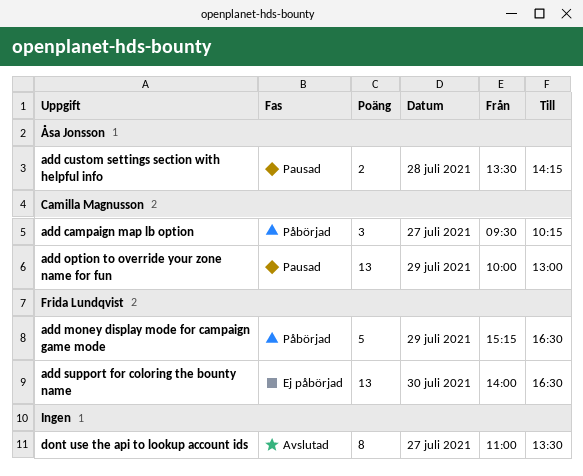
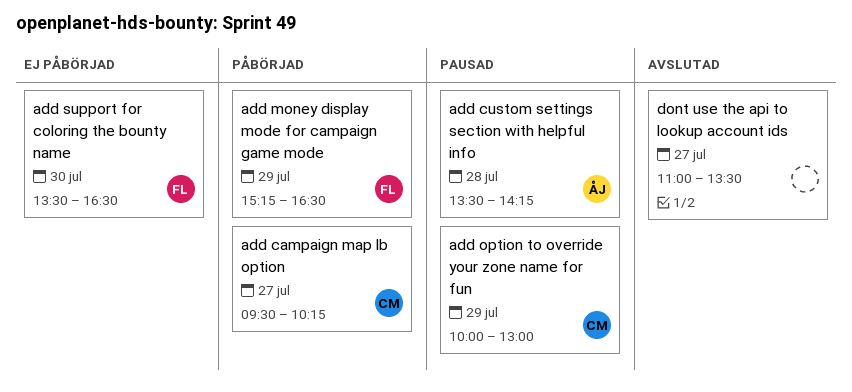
add support for coloring the bounty name, begins: 14:00 -> 13:30

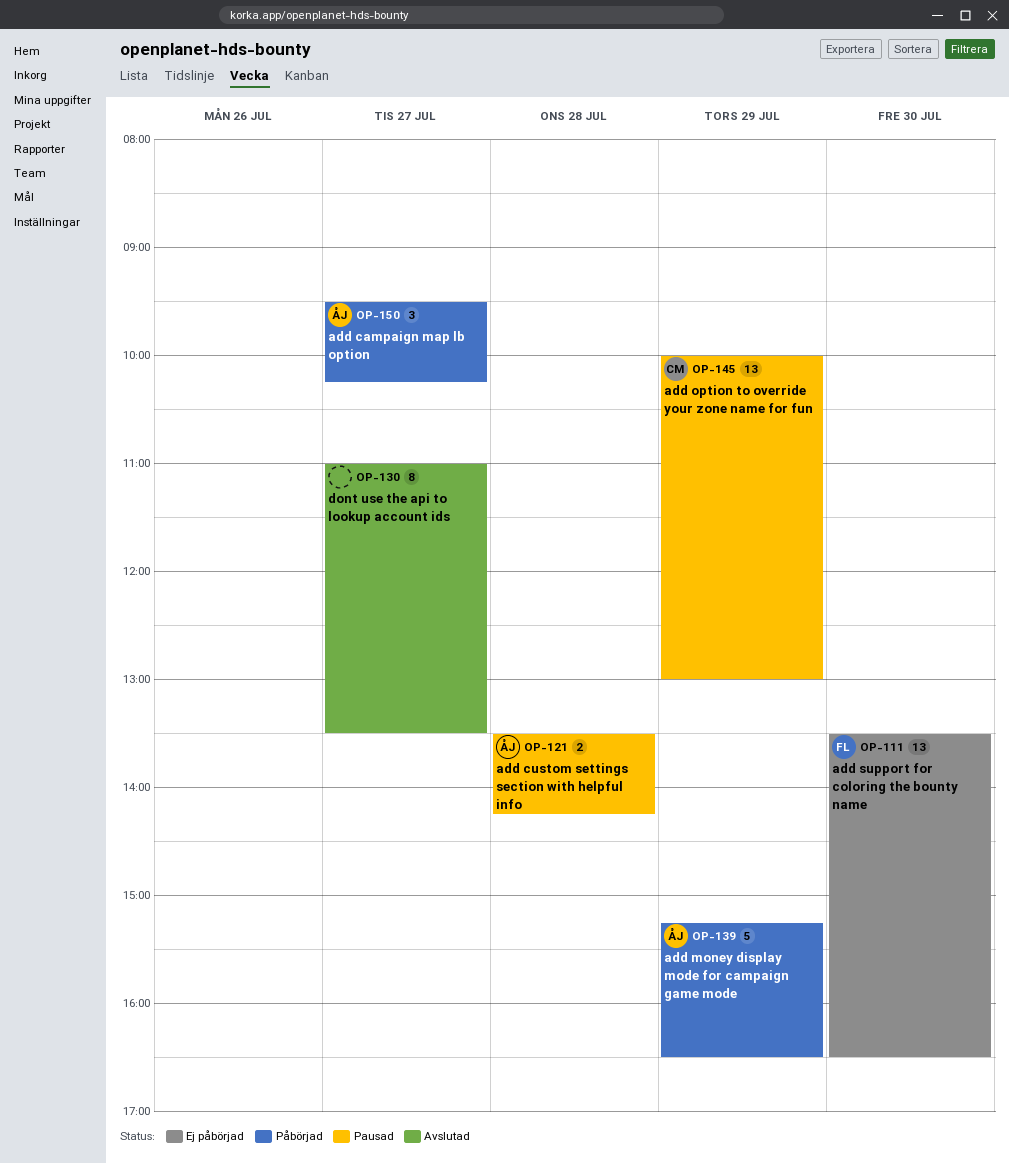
add campaign map lb option, owner: CM -> ÅJ
add money display mode for campaign game mode, owner: FL -> ÅJ

